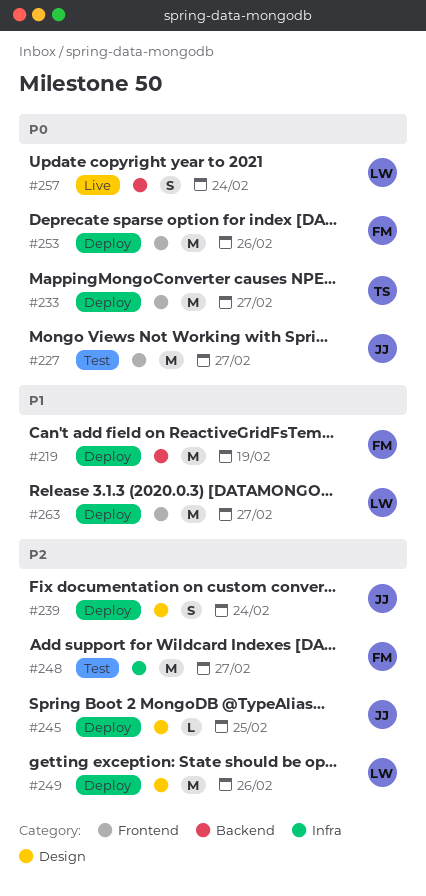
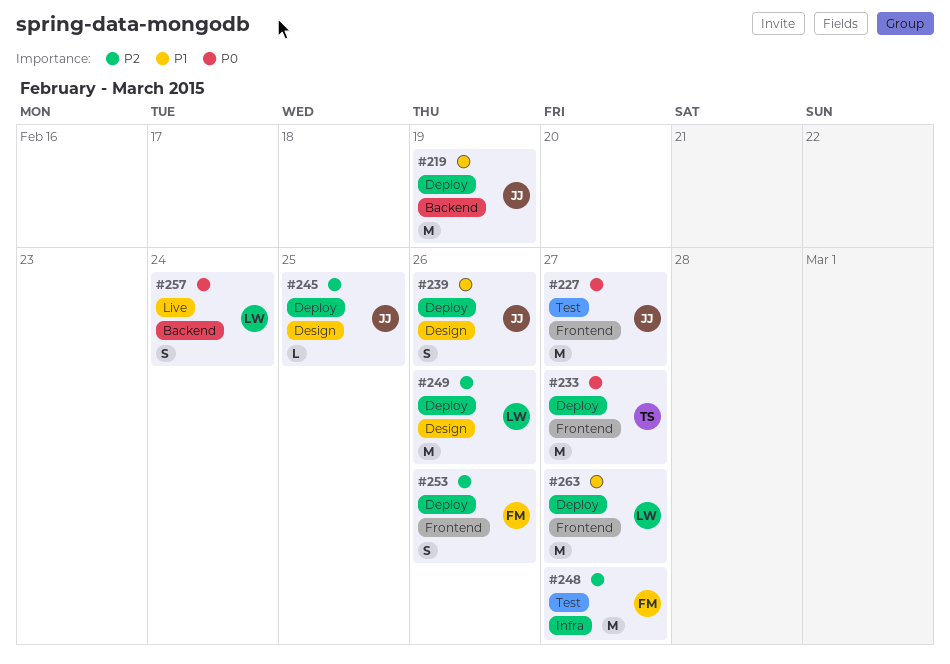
#219, owner: FM -> JJ
#239, priority: P2 -> P1
#239, due: Feb 24 -> Feb 26
#253, priority: P0 -> P2
#253, estimate: M -> S

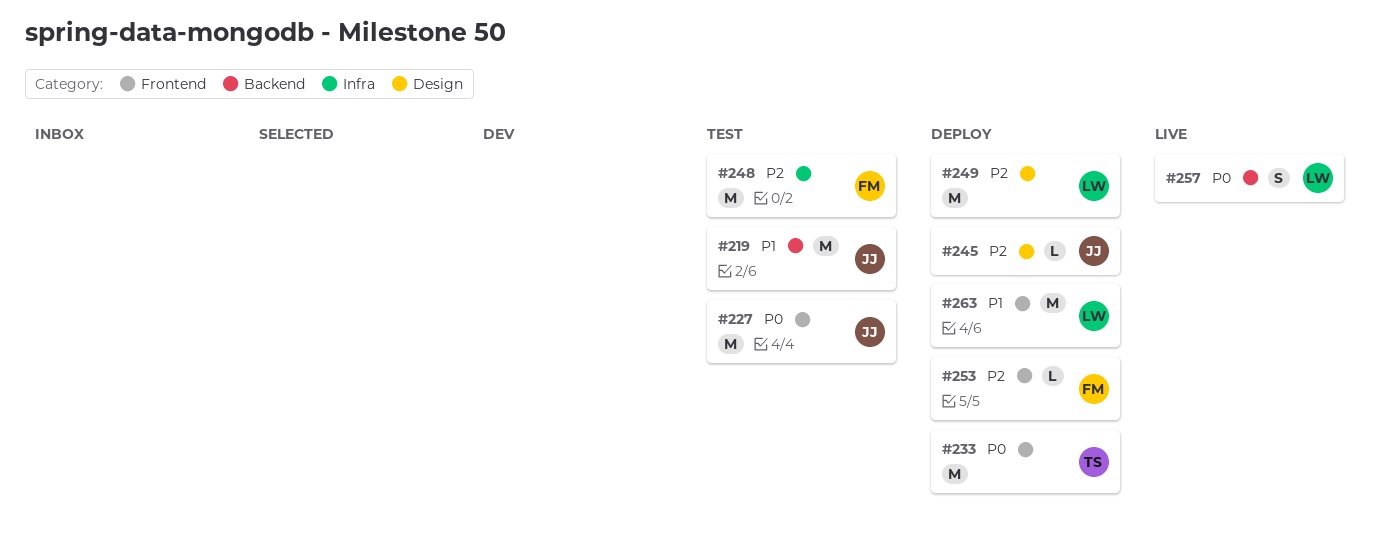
#219, status: Deploy -> Test
#239: present -> none
#253, estimate: S -> L

